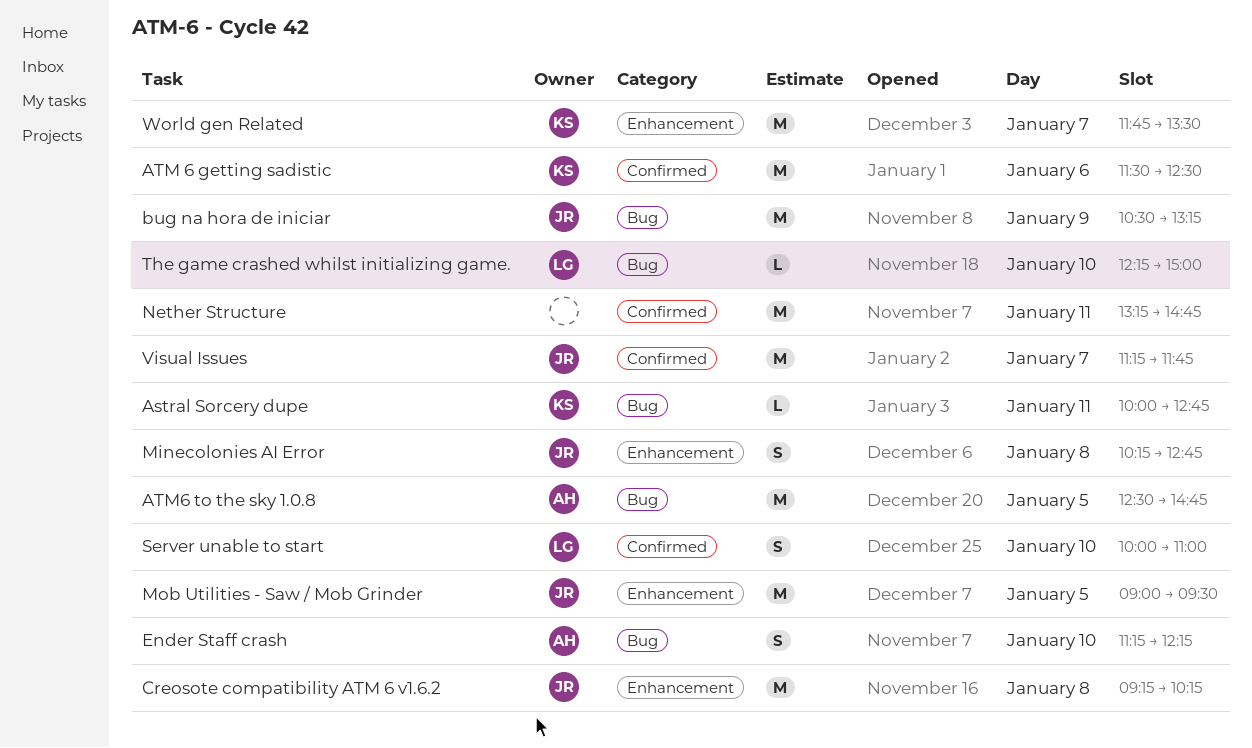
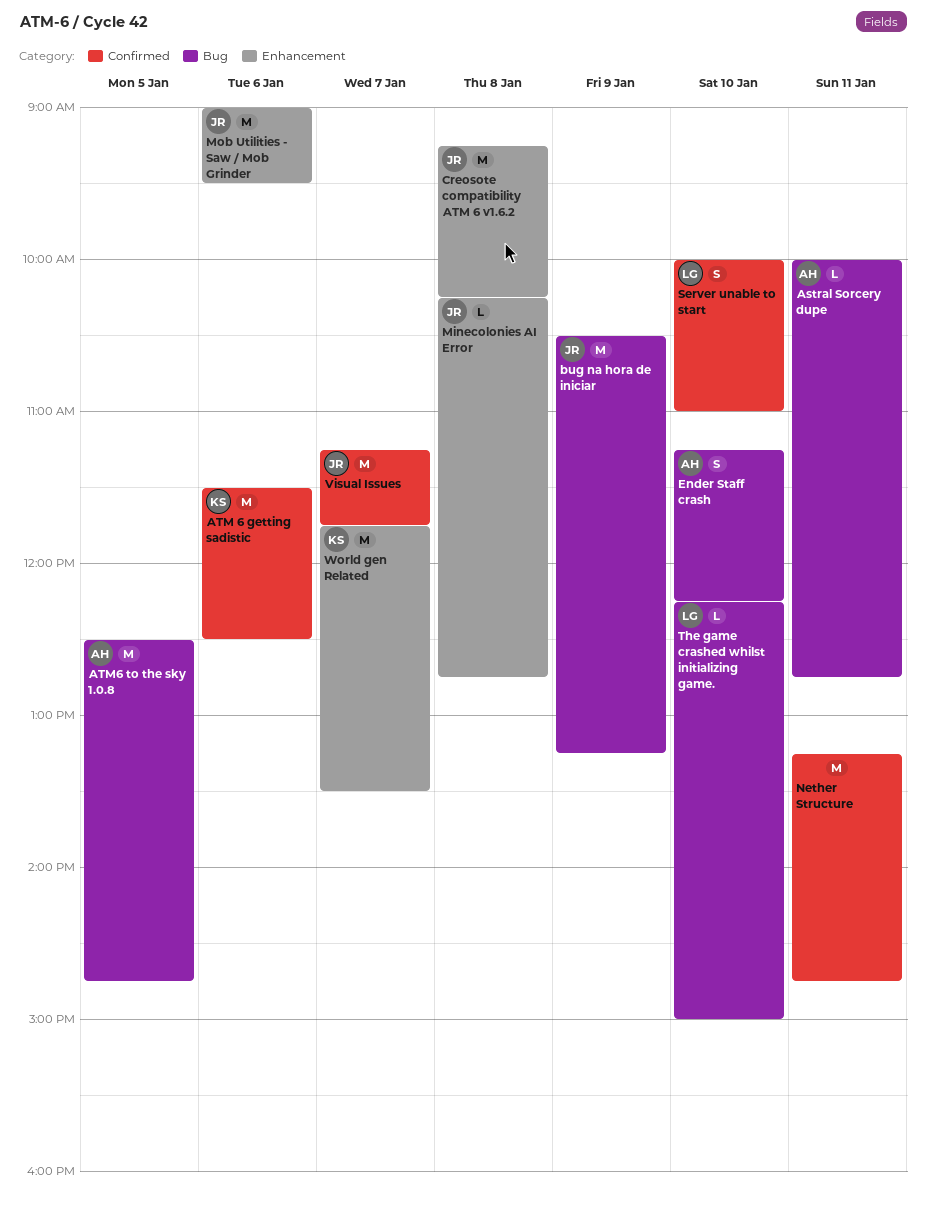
Astral Sorcery dupe, owner: KS -> AH
Minecolonies AI Error, estimate: S -> L
Mob Utilities - Saw / Mob Grinder, day: Jan 5 -> Jan 6

